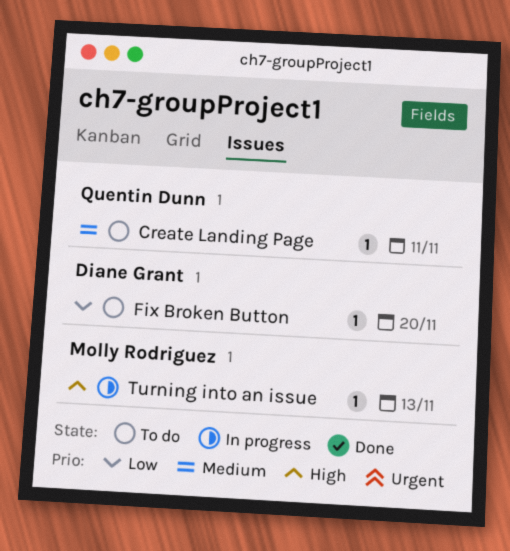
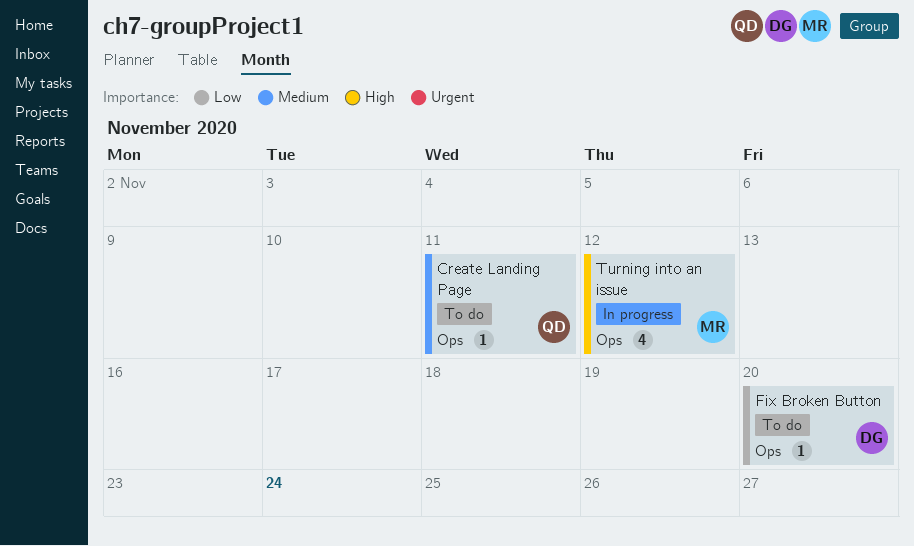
Turning into an issue, estimate: 1 -> 4
Turning into an issue, due: Nov 13 -> Nov 12

